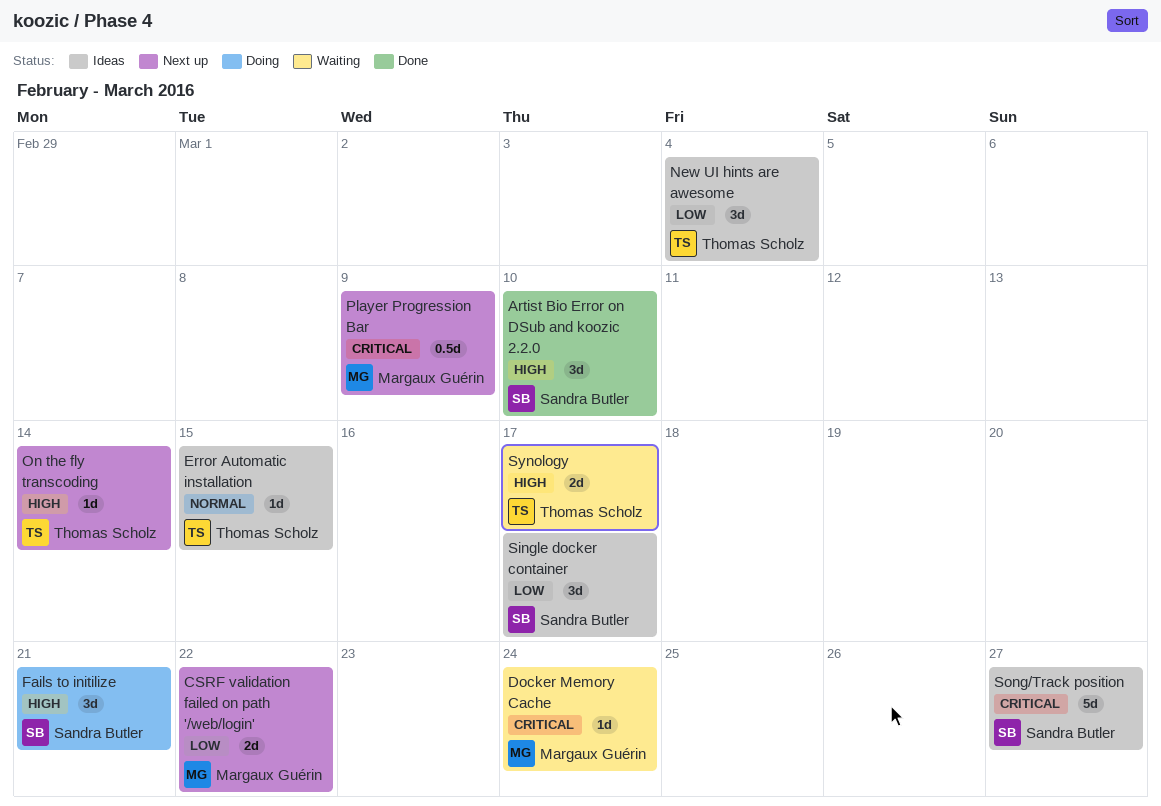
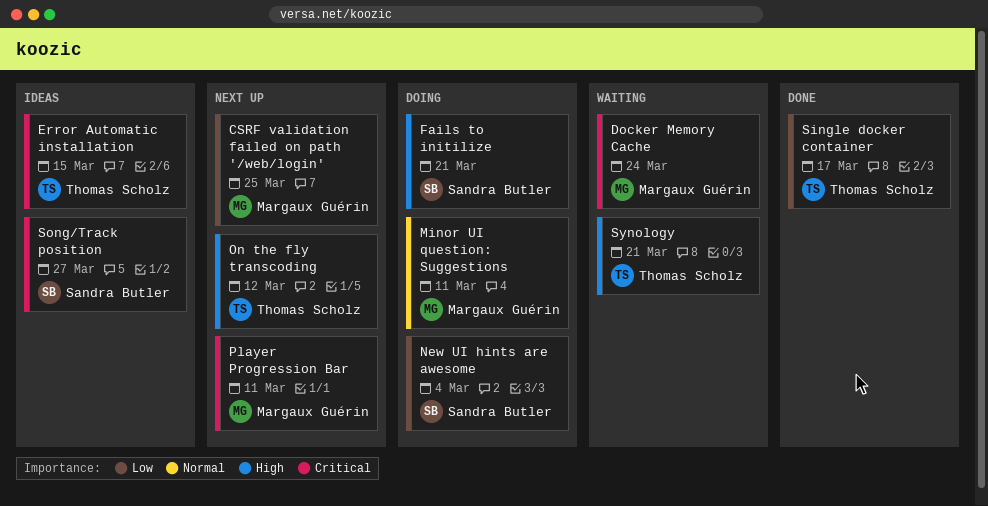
Artist Bio Error on DSub and koozic 2.2.0: present -> none
CSRF validation failed on path '/web/login', due: Mar 22 -> Mar 25
Error Automatic installation, priority: Normal -> Critical
Minor UI question: Suggestions: none -> present
New UI hints are awesome, status: Ideas -> Doing
New UI hints are awesome, owner: Thomas Scholz -> Sandra Butler
On the fly transcoding, due: Mar 14 -> Mar 12
Player Progression Bar, due: Mar 9 -> Mar 11
Single docker container, status: Ideas -> Done
Single docker container, owner: Sandra Butler -> Thomas Scholz
Synology, due: Mar 17 -> Mar 21

